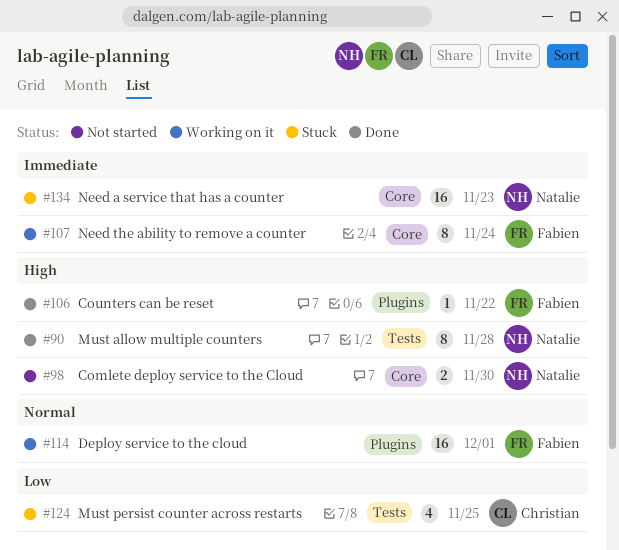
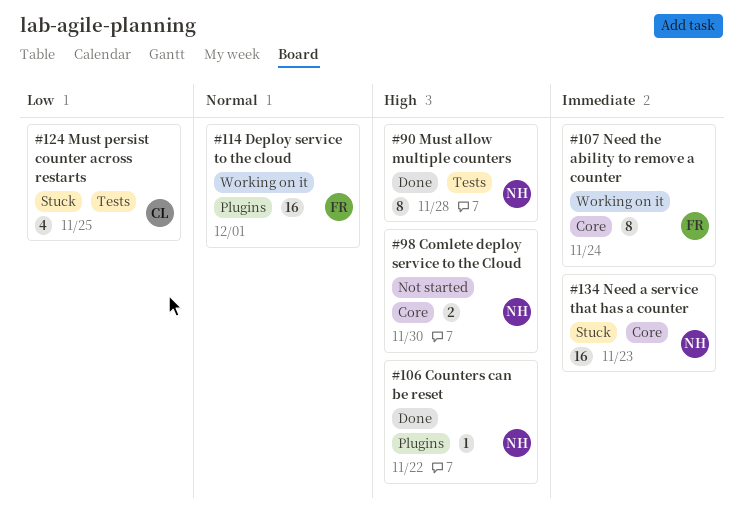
#106, owner: Fabien -> Natalie

